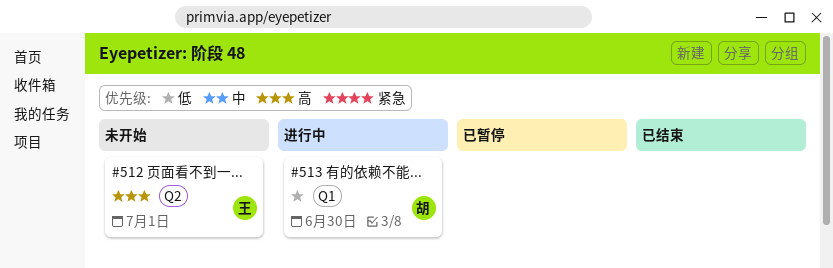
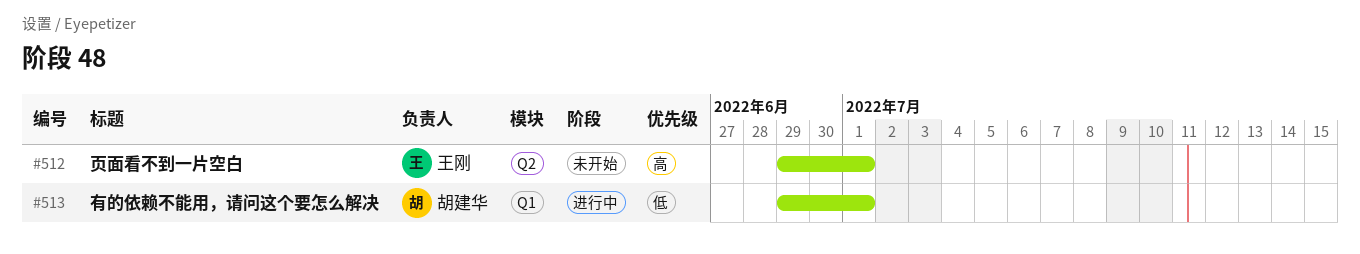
#513, due: Jun 30 -> Jul 1

